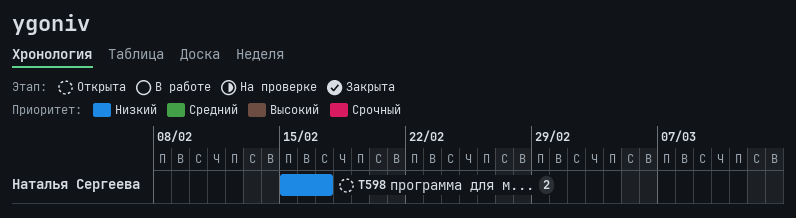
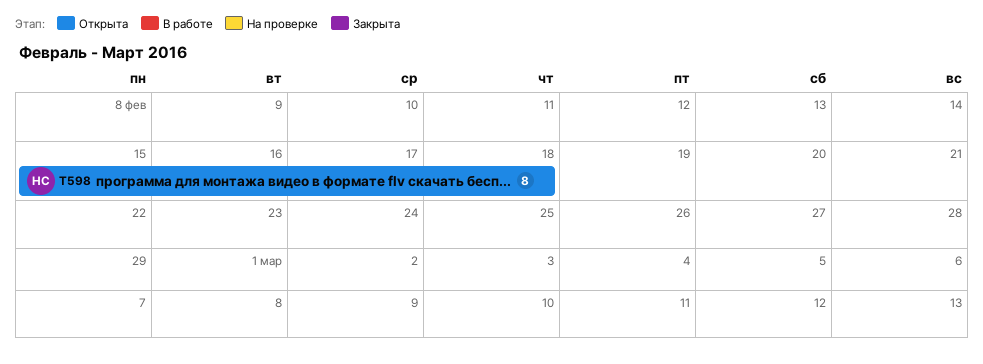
T598, estimate: 2 -> 8
T598, due: Feb 17 -> Feb 18

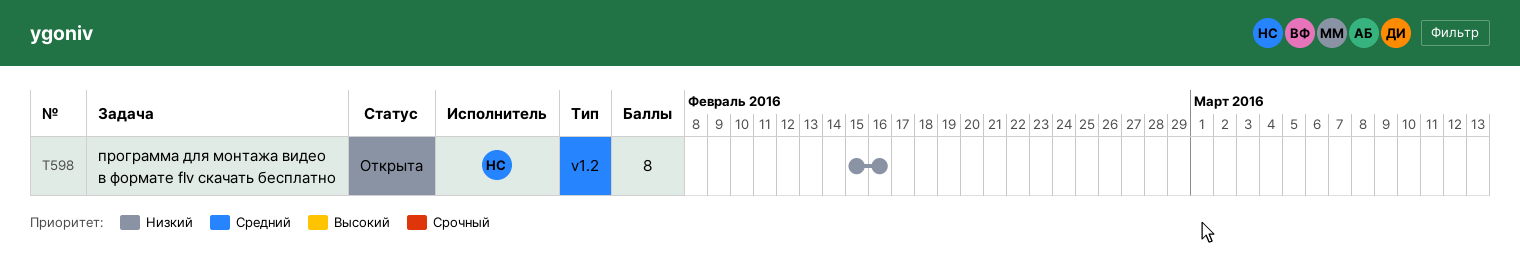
T598, due: Feb 18 -> Feb 16

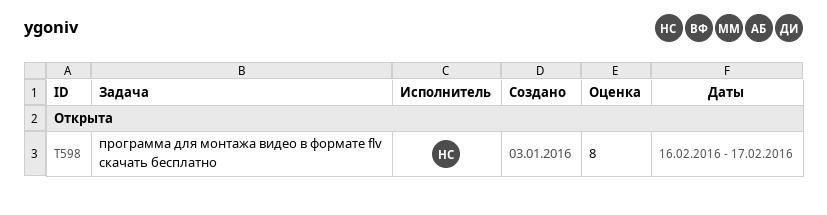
T598, start: Feb 15 -> Feb 16
T598, due: Feb 16 -> Feb 17

